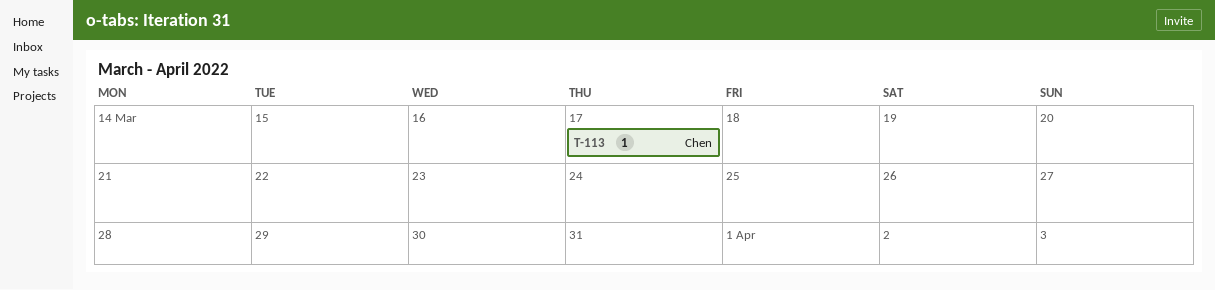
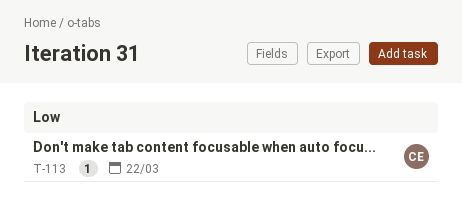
T-113, due: Mar 17 -> Mar 22

